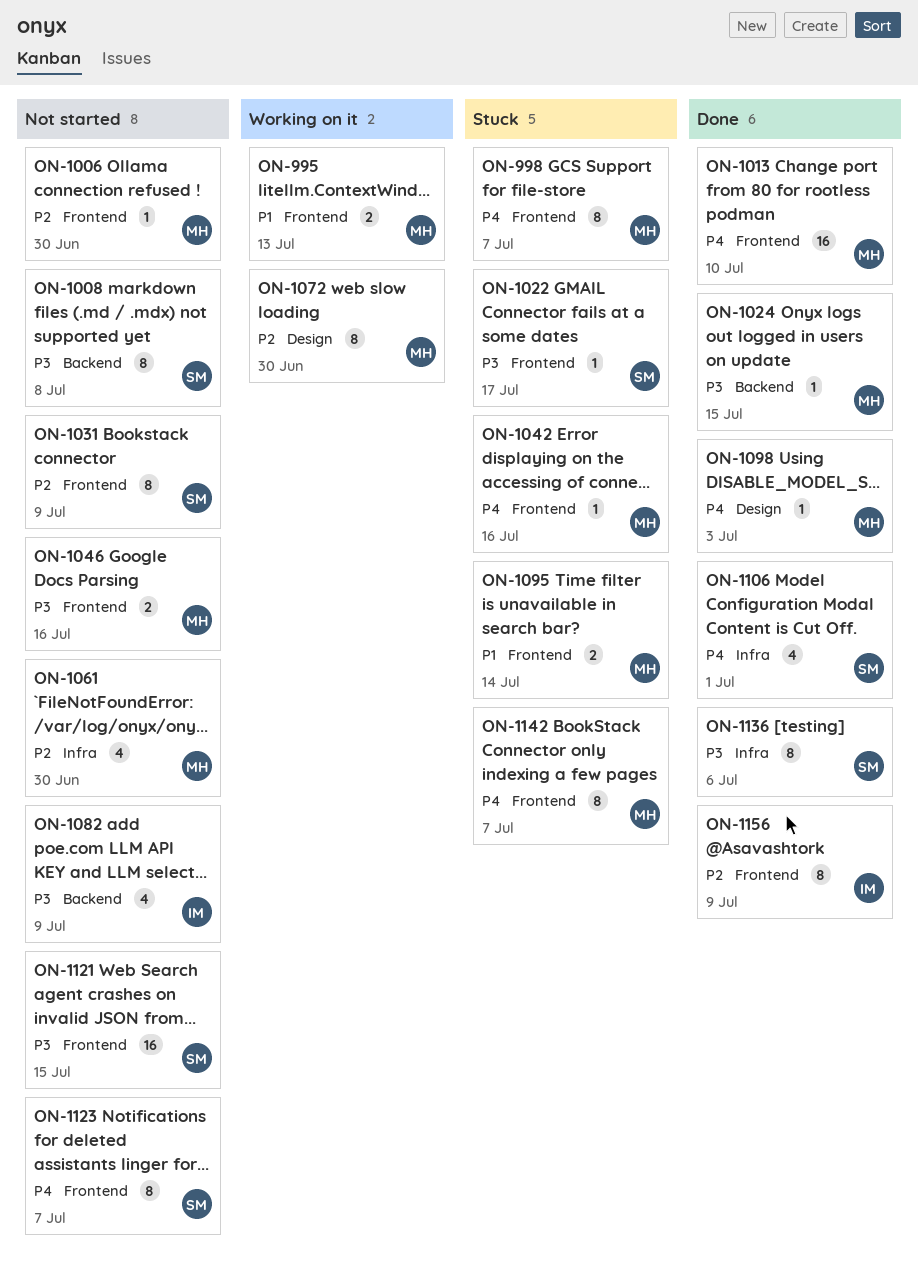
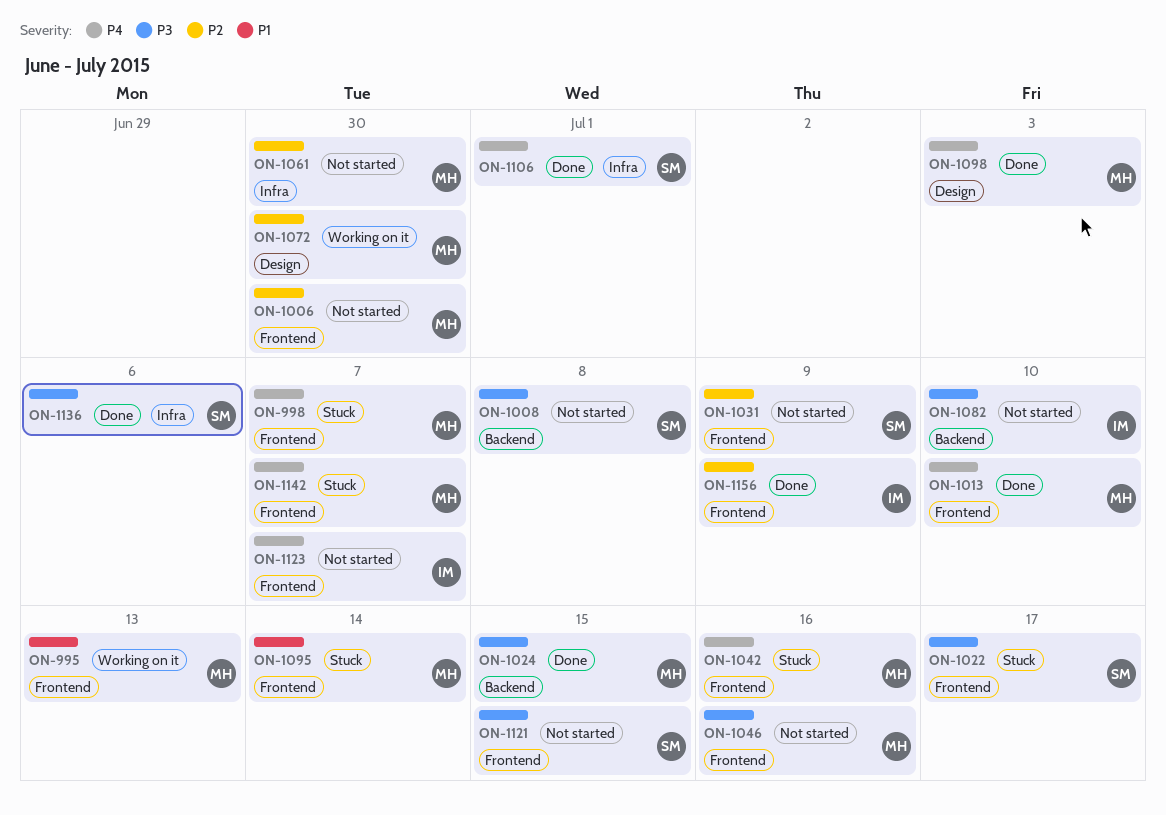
ON-1082, due: Jul 9 -> Jul 10
ON-1123, owner: SM -> IM

